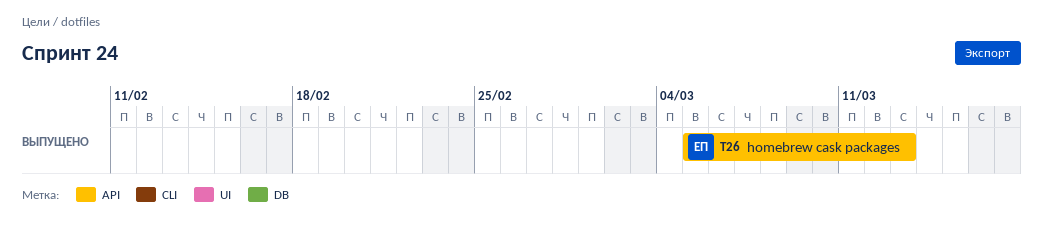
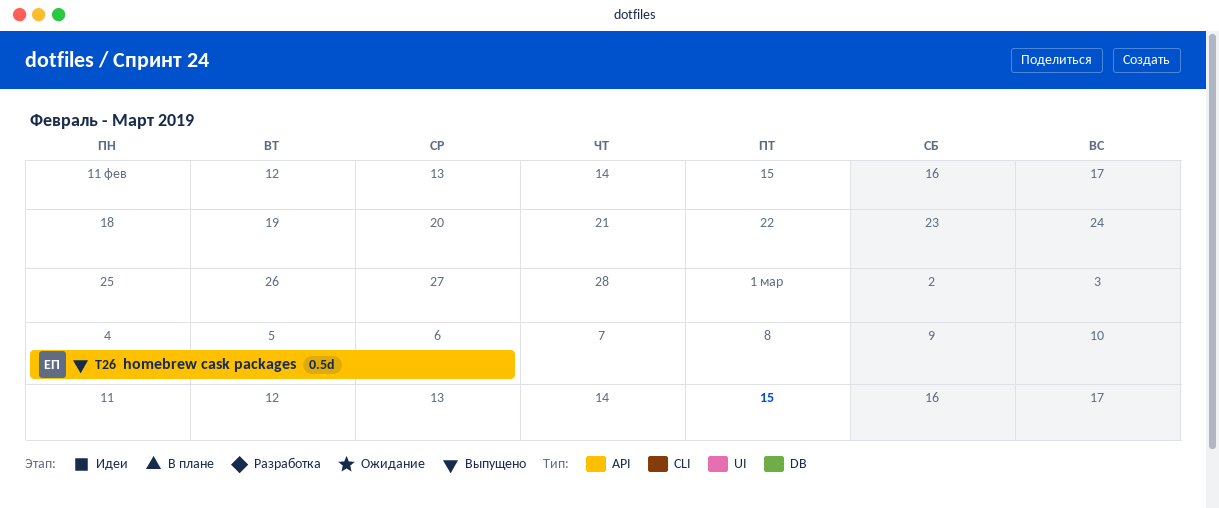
T26, start: Mar 5 -> Mar 4
T26, due: Mar 13 -> Mar 6

